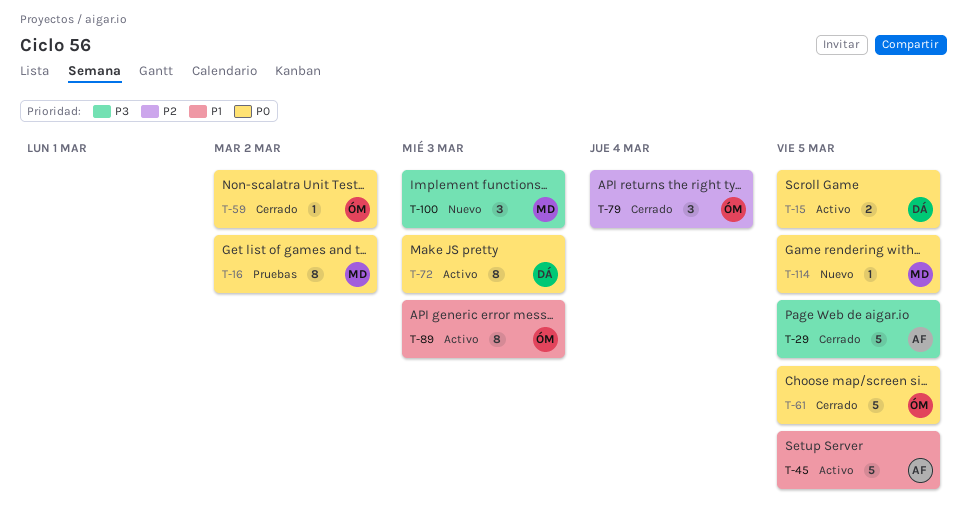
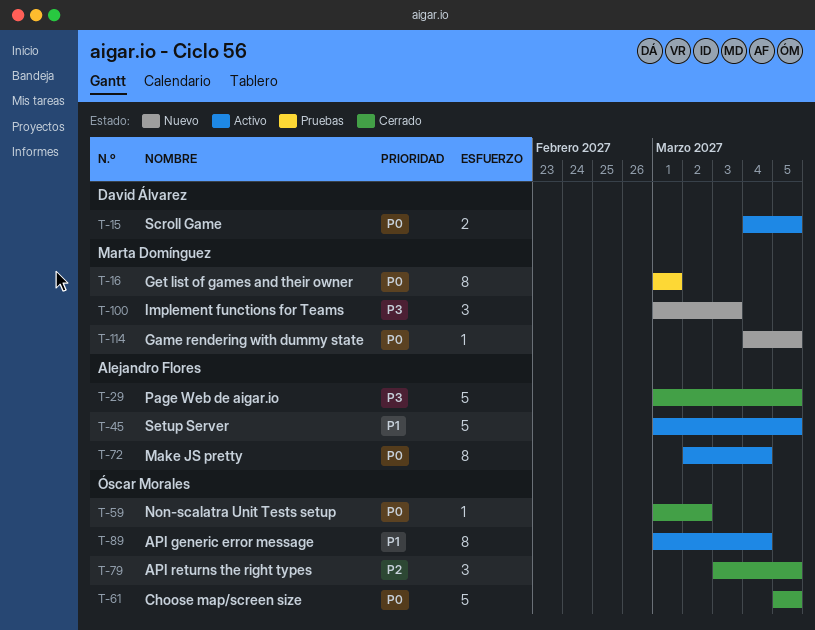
T-16, due: Mar 2 -> Mar 1
T-72, owner: David Álvarez -> Alejandro Flores
T-72, due: Mar 3 -> Mar 4
T-79, due: Mar 4 -> Mar 5
T-89, due: Mar 3 -> Mar 4

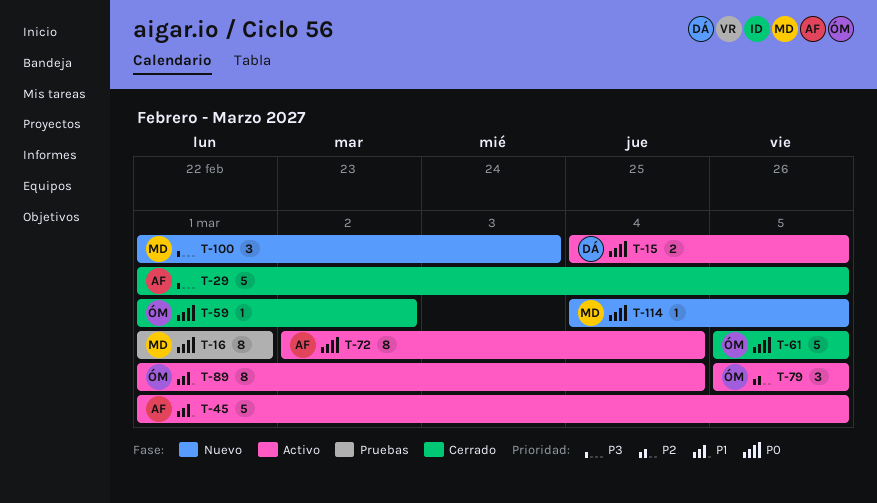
T-79, status: Cerrado -> Activo
T-79, start: Mar 3 -> Mar 5

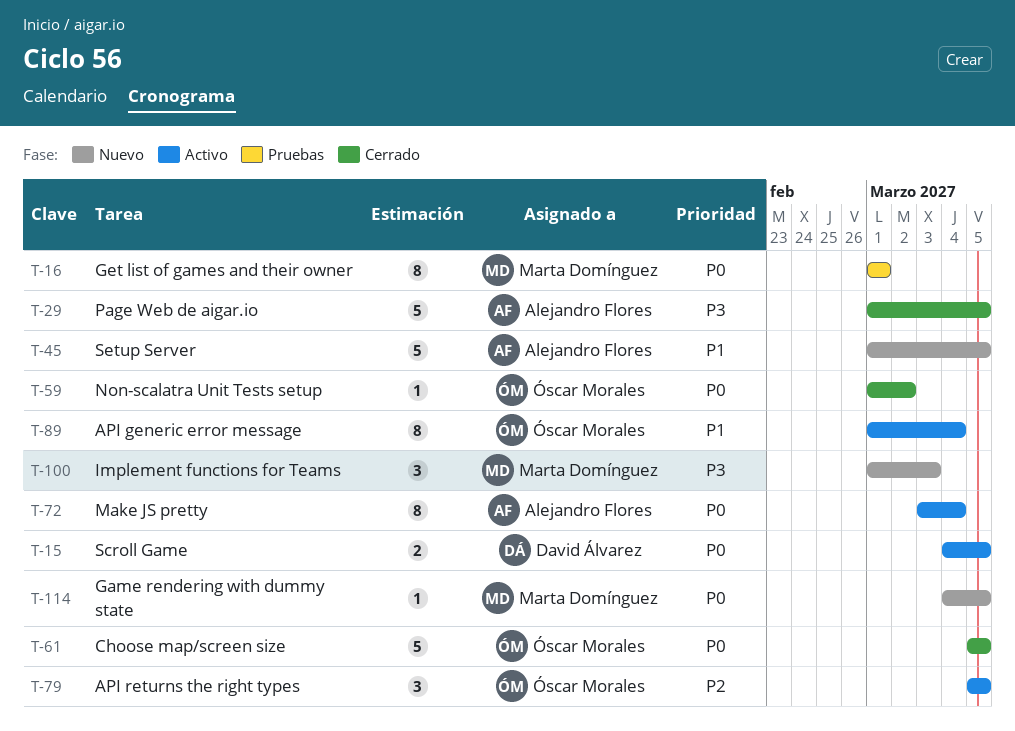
T-45, status: Activo -> Nuevo
T-72, start: Mar 2 -> Mar 3

